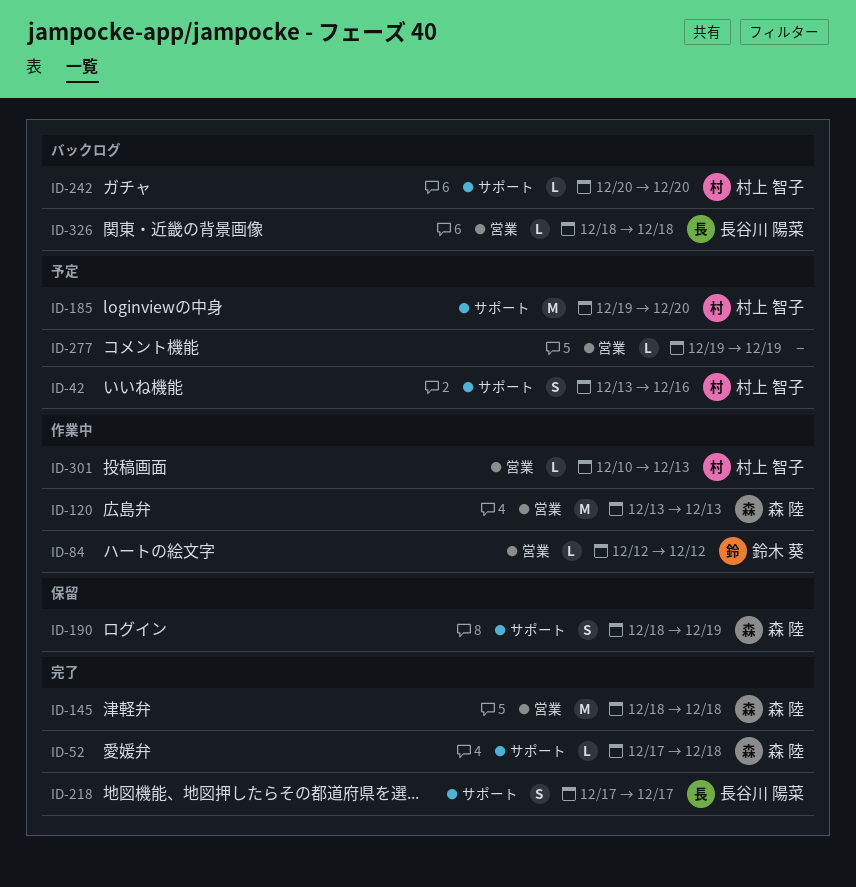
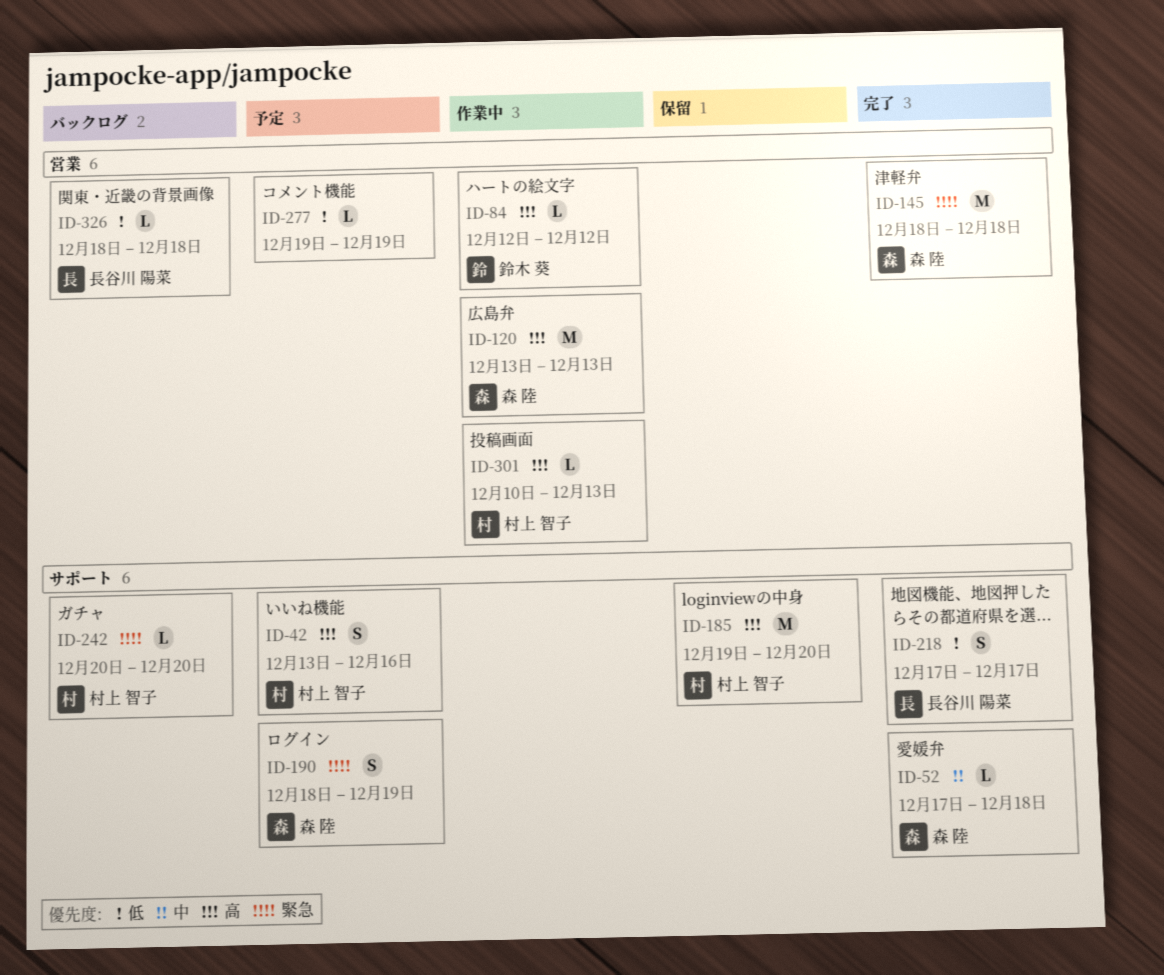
ID-185, status: 予定 -> 保留
ID-190, status: 保留 -> 予定

